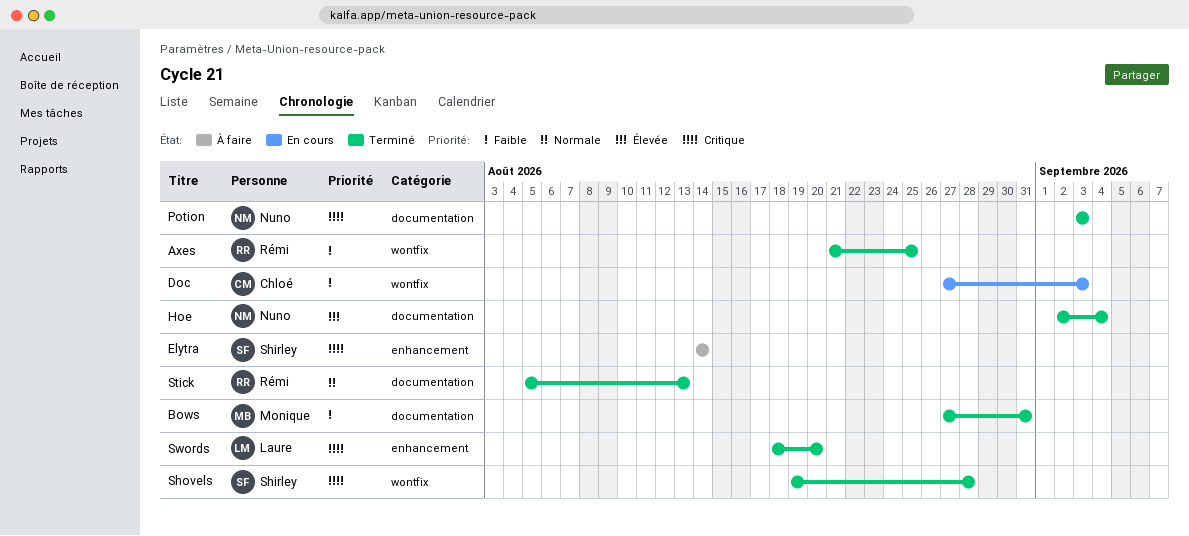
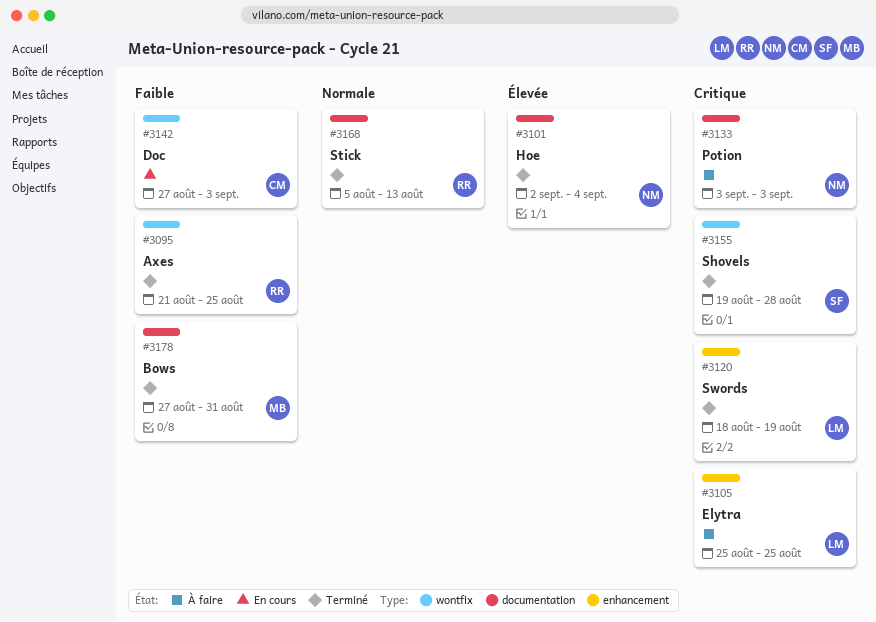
Elytra, owner: Shirley -> Laure
Elytra, start: Aug 14 -> Aug 25
Elytra, due: Aug 14 -> Aug 25
Potion, status: Terminé -> À faire
Swords, due: Aug 20 -> Aug 19

